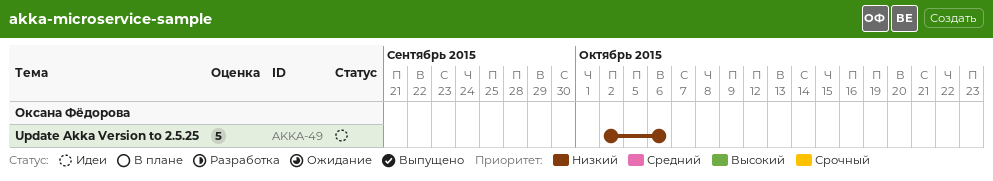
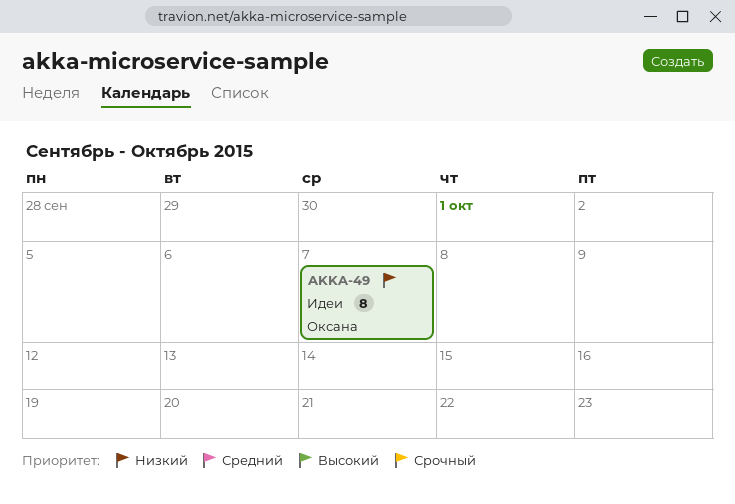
AKKA-49, estimate: 5 -> 8
AKKA-49, due: Oct 6 -> Oct 7

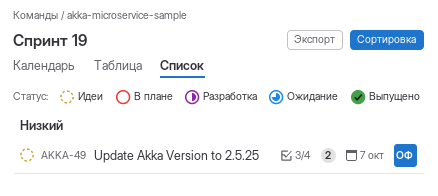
AKKA-49, estimate: 8 -> 2

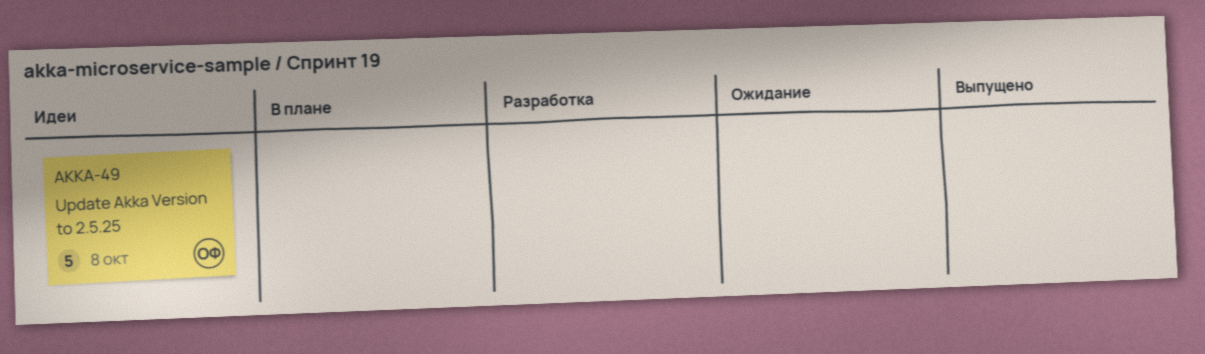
AKKA-49, estimate: 2 -> 5
AKKA-49, due: Oct 7 -> Oct 8

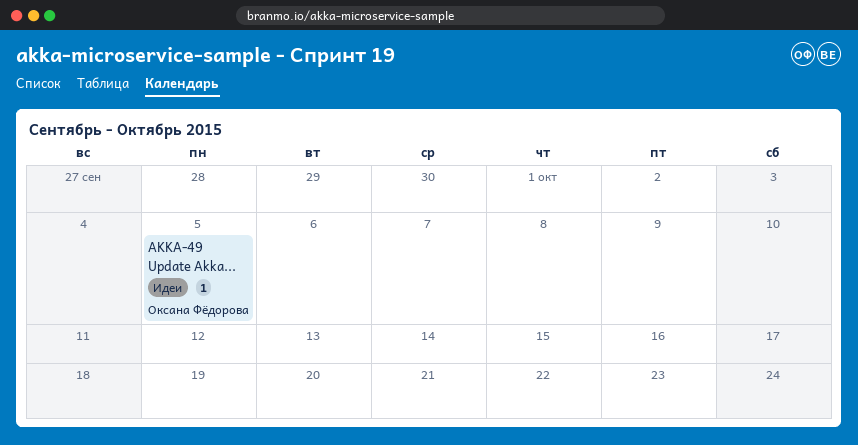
AKKA-49, estimate: 5 -> 1
AKKA-49, due: Oct 8 -> Oct 5

